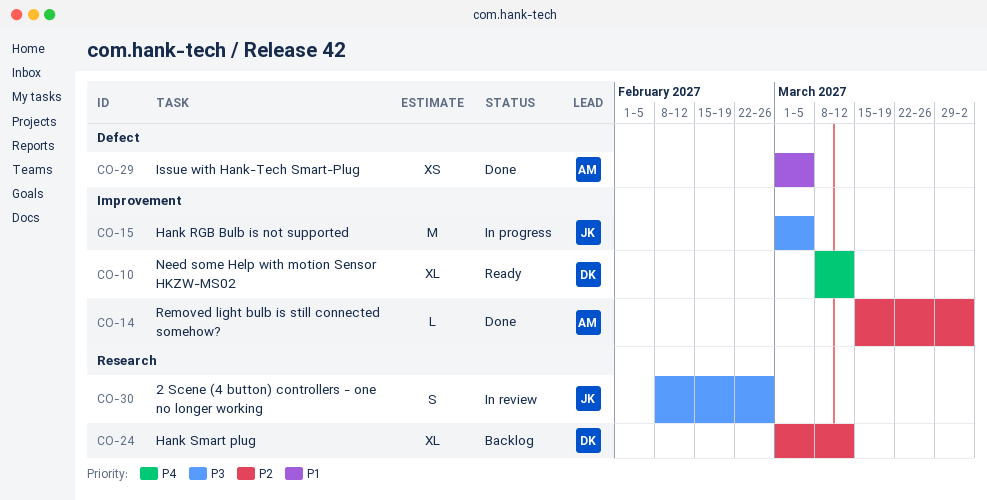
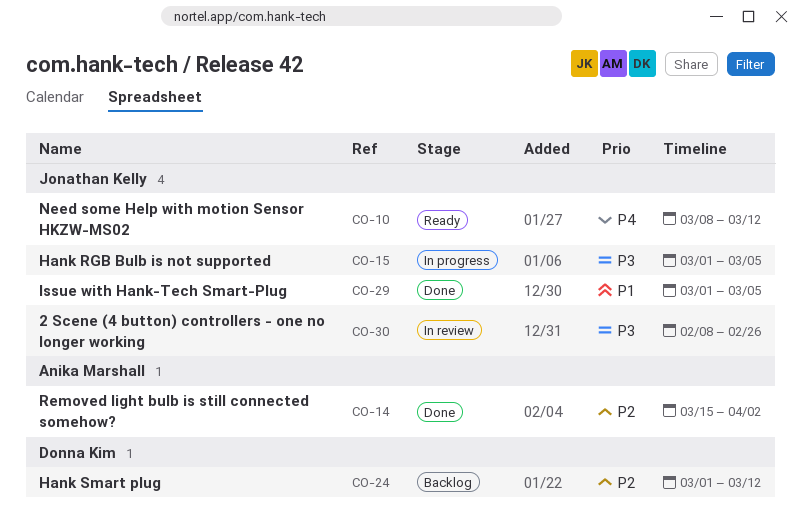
CO-10, owner: Donna Kim -> Jonathan Kelly
CO-29, owner: Anika Marshall -> Jonathan Kelly

